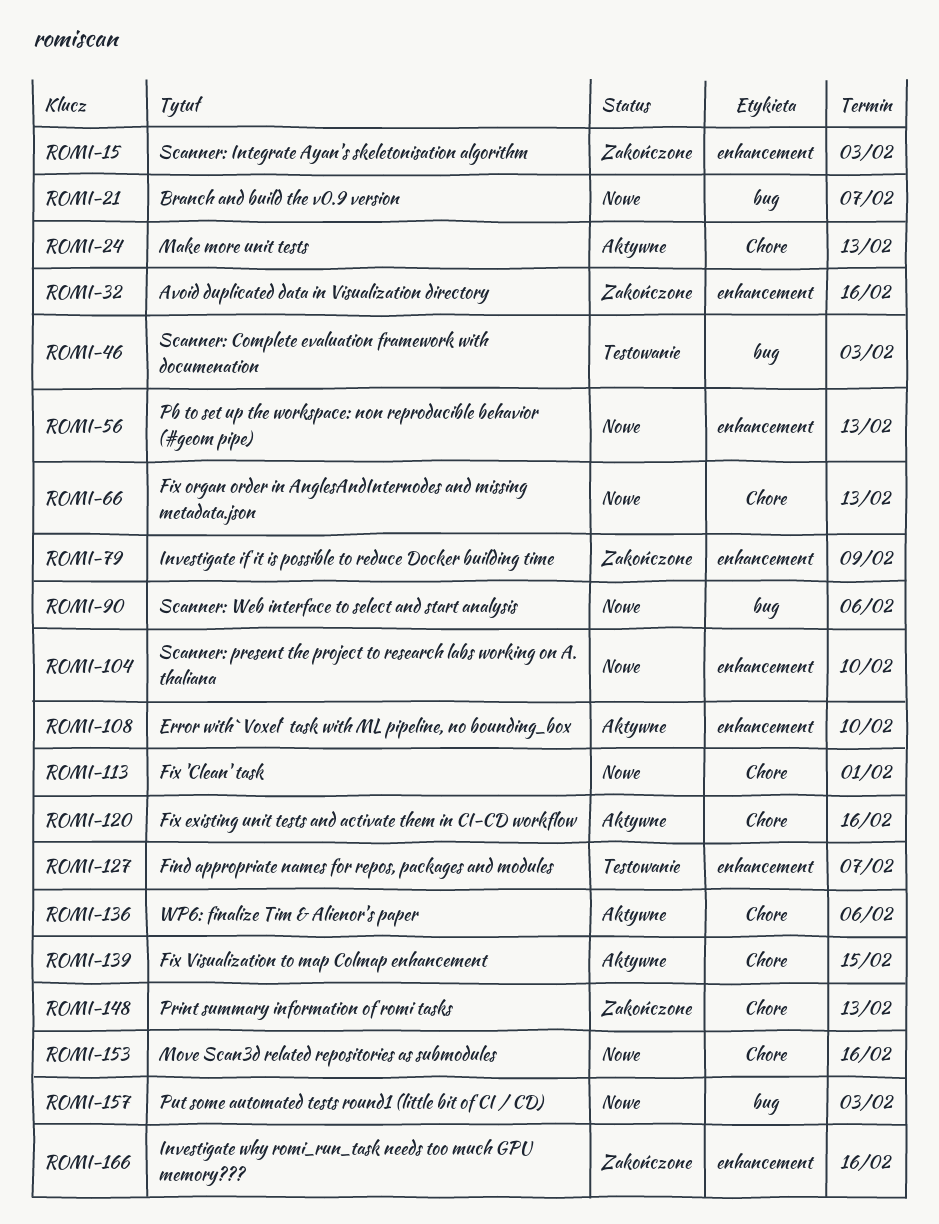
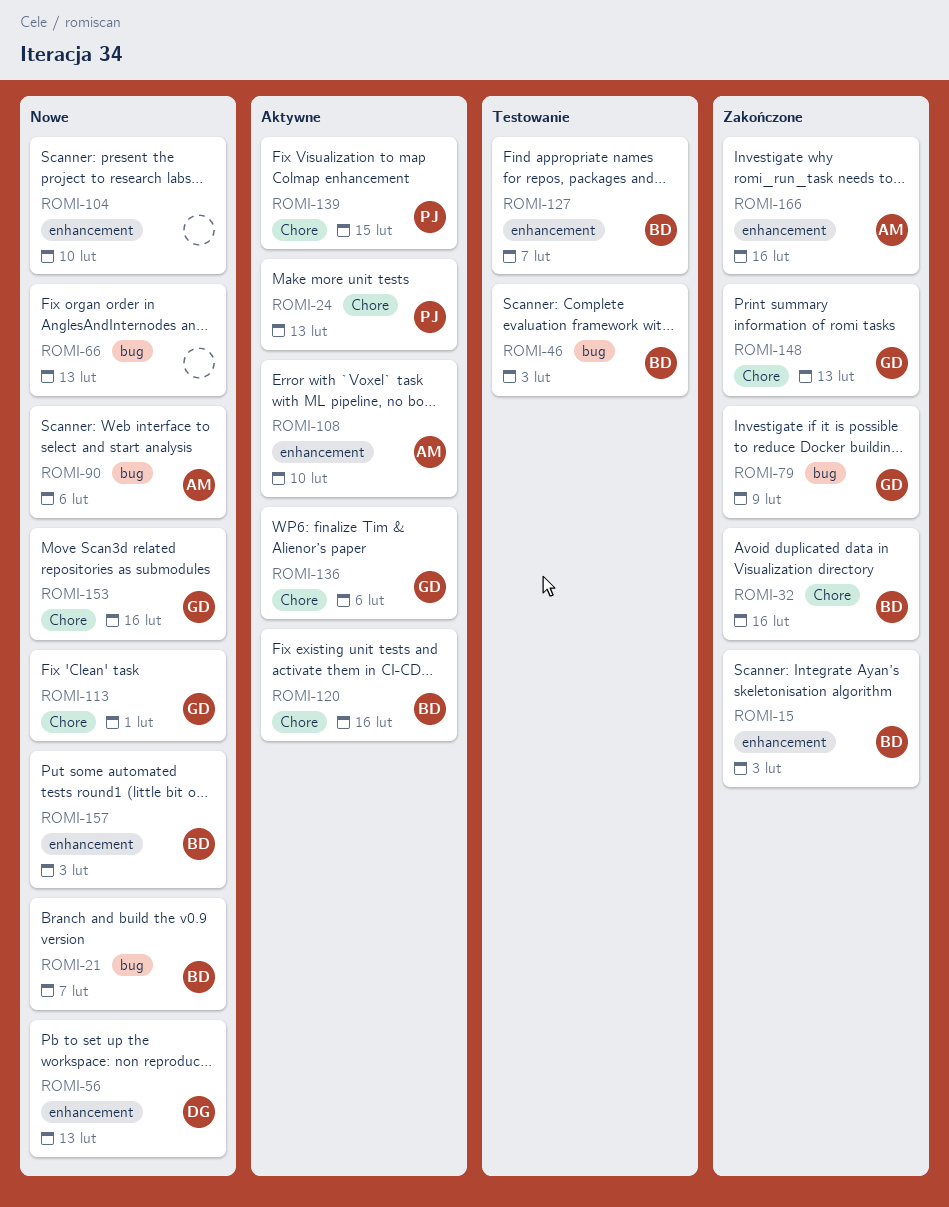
ROMI-32, label: enhancement -> Chore
ROMI-66, label: Chore -> bug
ROMI-79, label: enhancement -> bug
ROMI-157, label: bug -> enhancement

